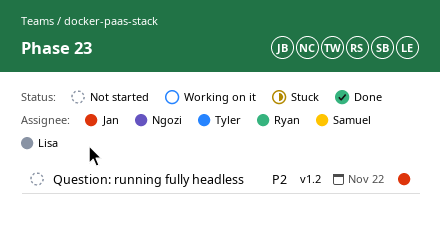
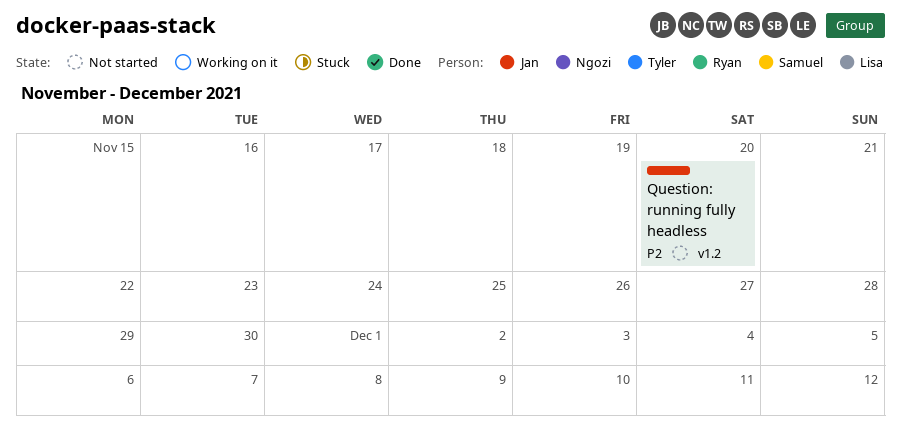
Question: running fully headless, due: Nov 22 -> Nov 20

